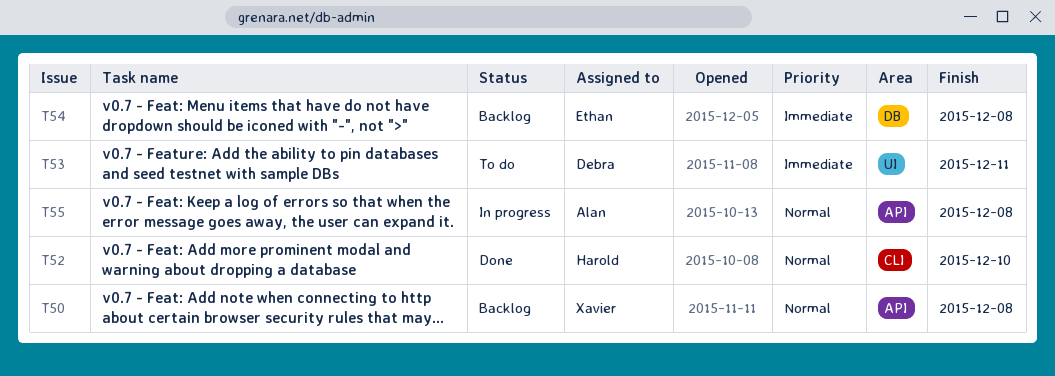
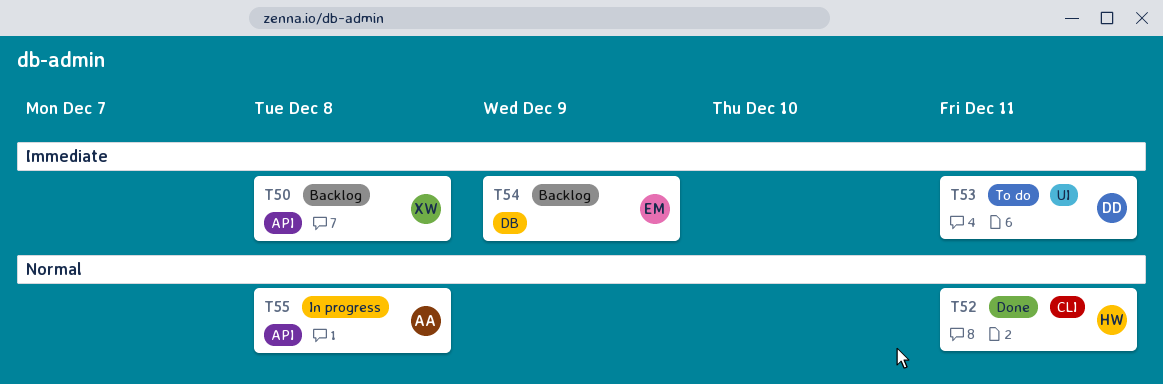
T50, priority: Normal -> Immediate
T52, due: Dec 10 -> Dec 11
T54, due: Dec 8 -> Dec 9

